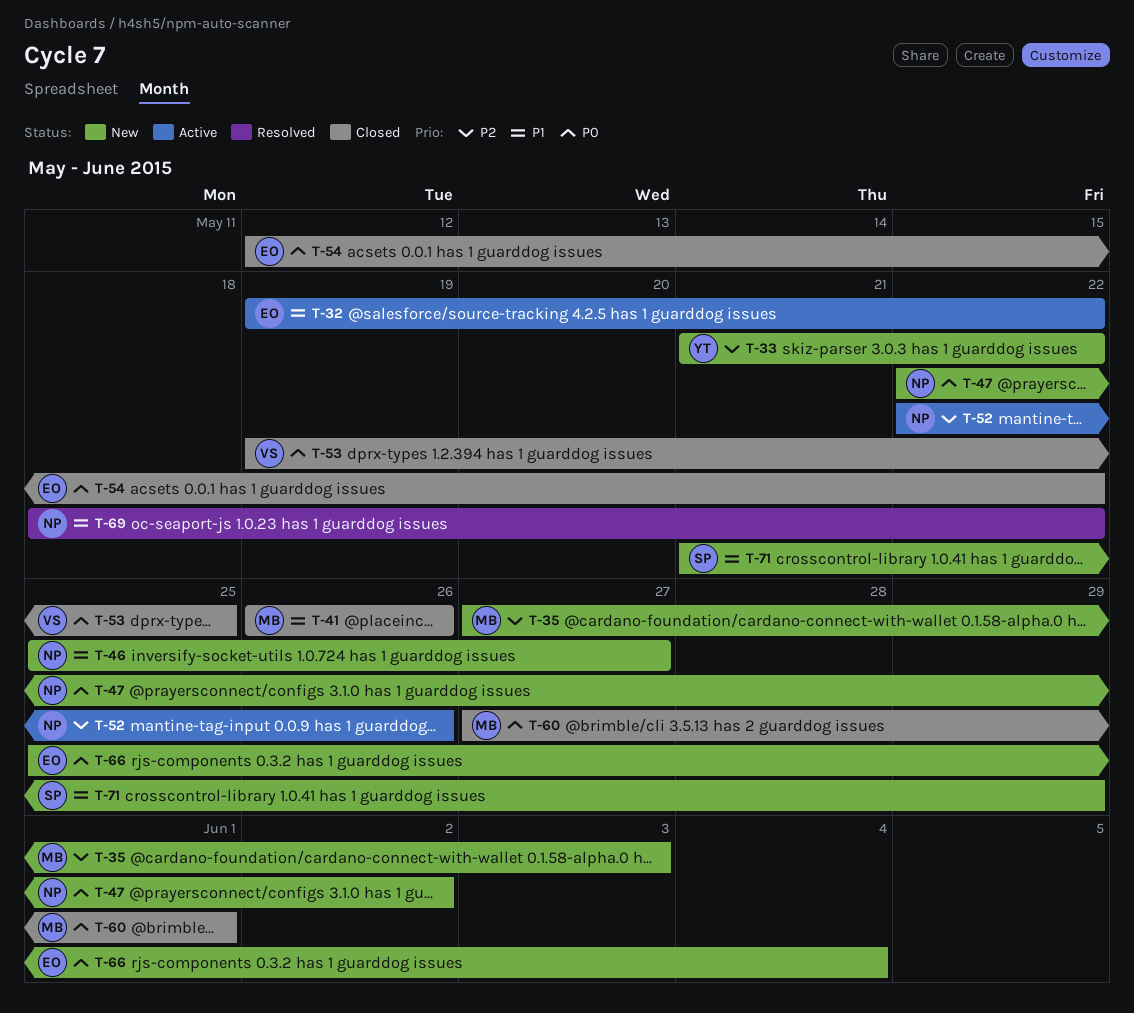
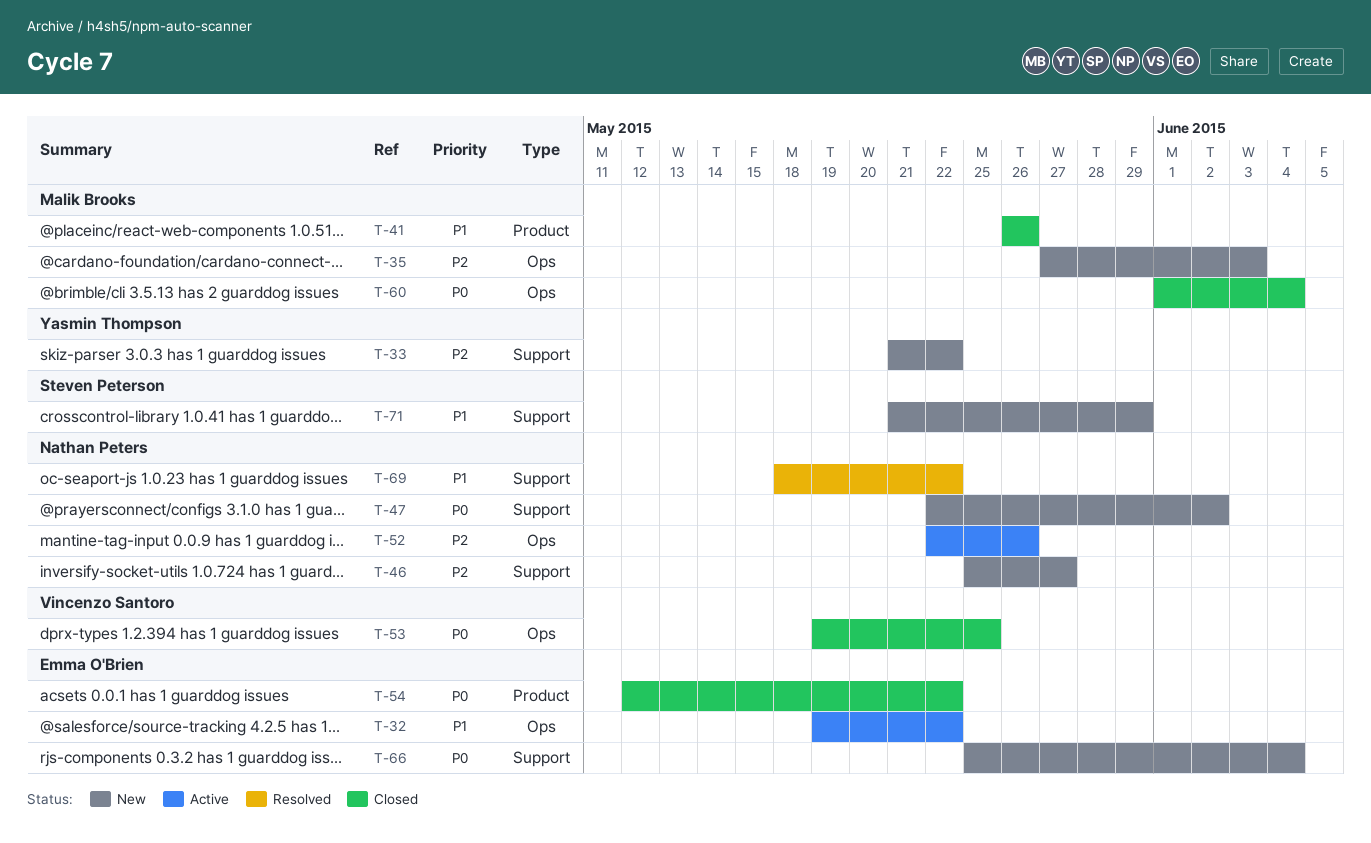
T-46, priority: P1 -> P2
T-60, start: May 27 -> Jun 1
T-60, due: Jun 1 -> Jun 4

